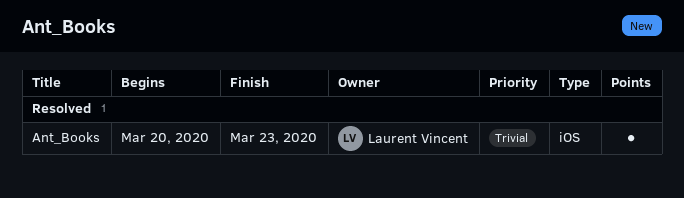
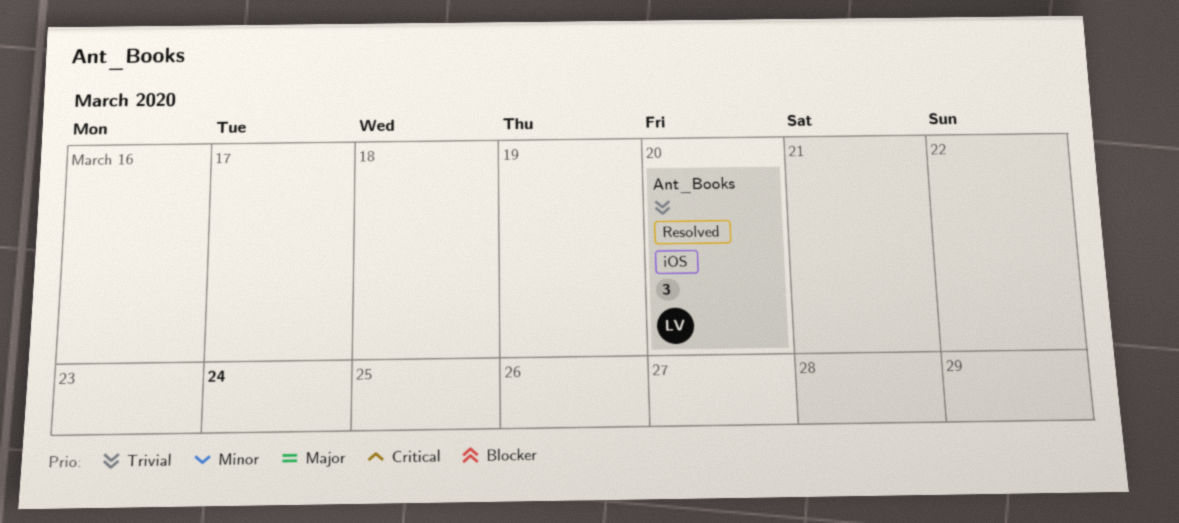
Ant_Books, estimate: 1 -> 3
Ant_Books, due: Mar 23 -> Mar 20

